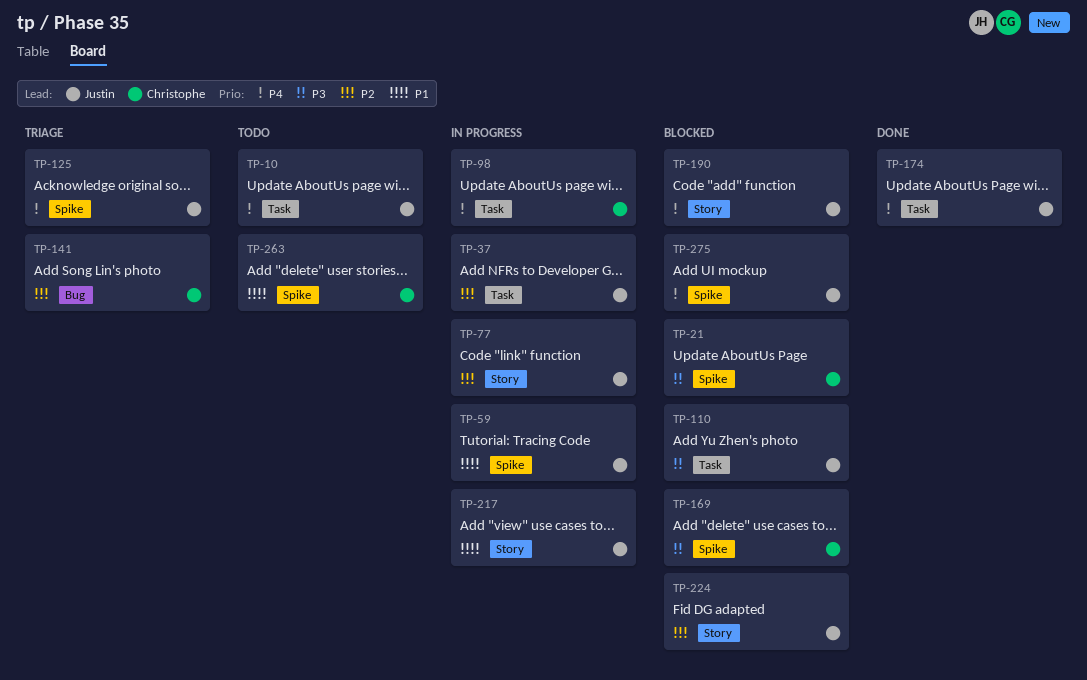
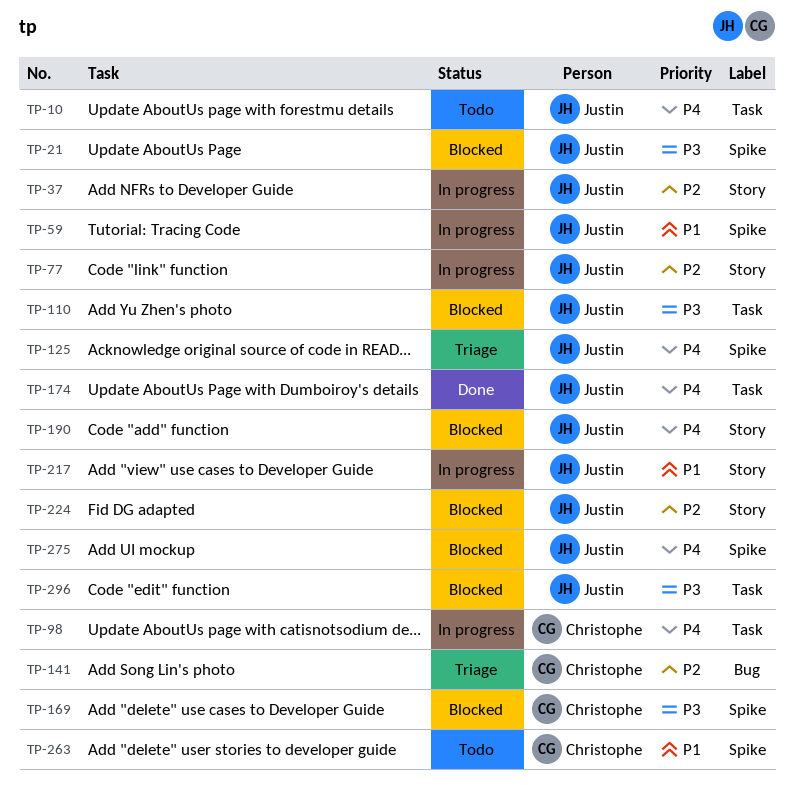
TP-21, owner: Christophe -> Justin
TP-37, label: Task -> Story
TP-296: none -> present

